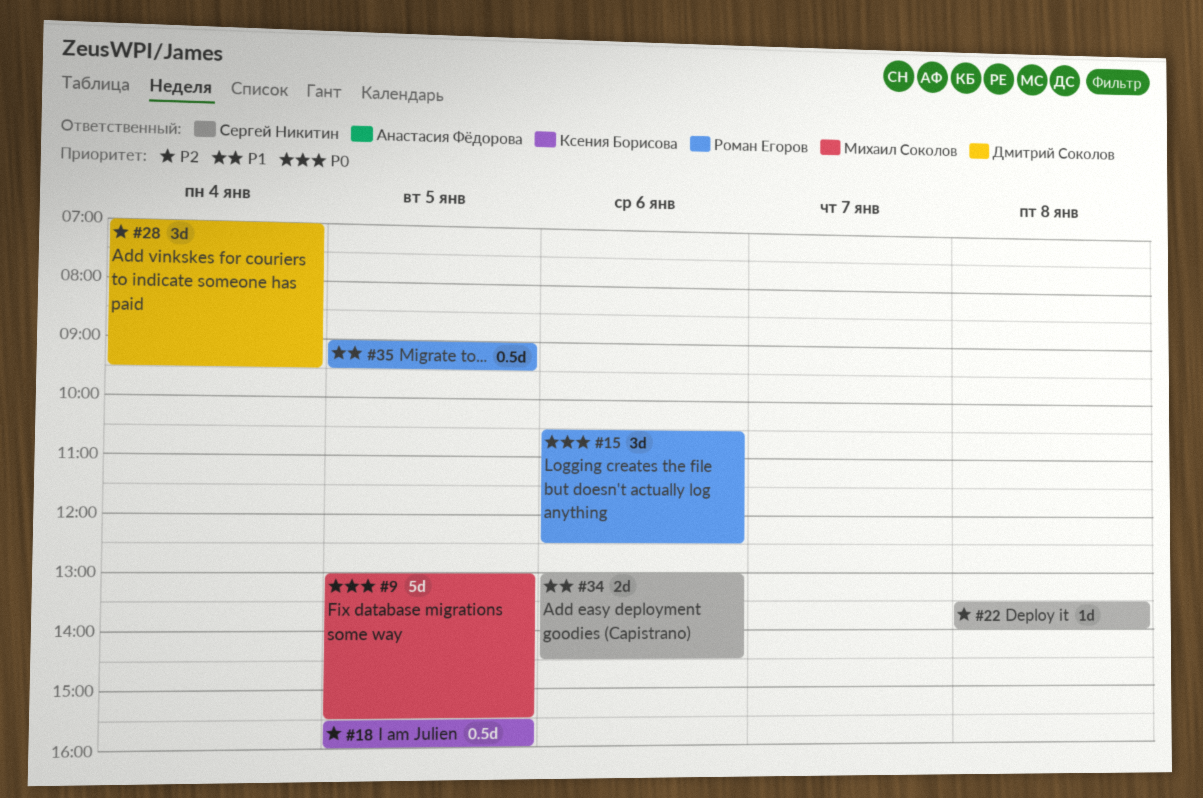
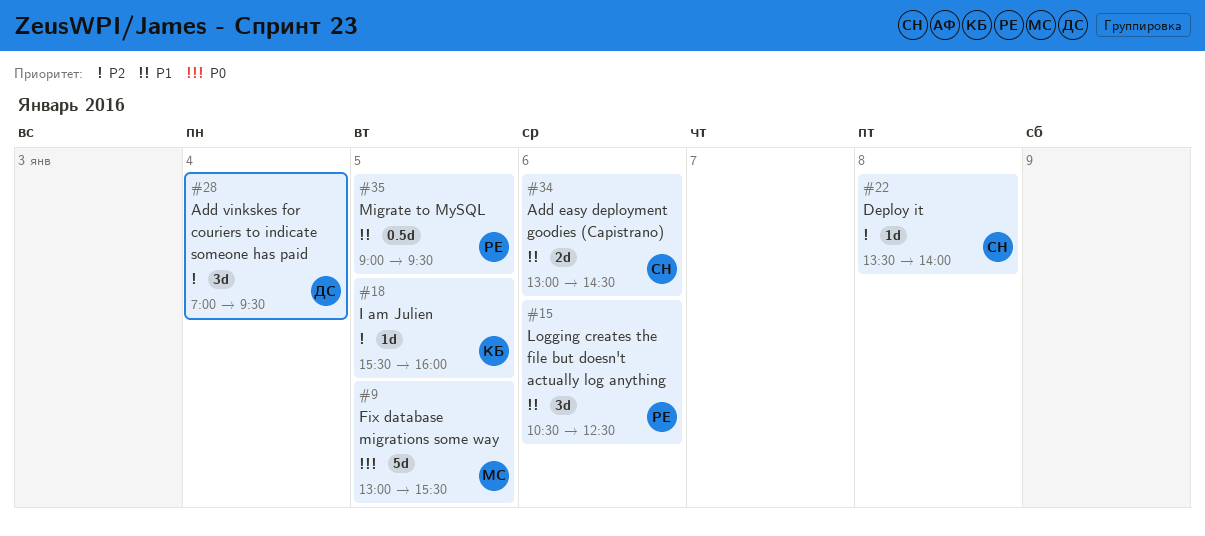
#15, priority: P0 -> P1
#18, estimate: 0.5d -> 1d

